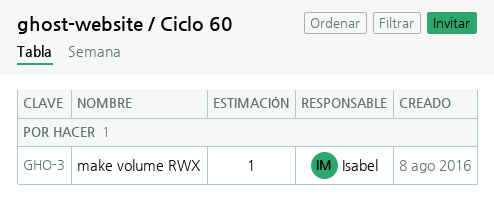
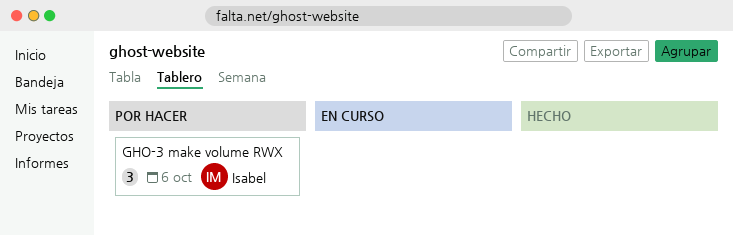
GHO-3, estimate: 1 -> 3

